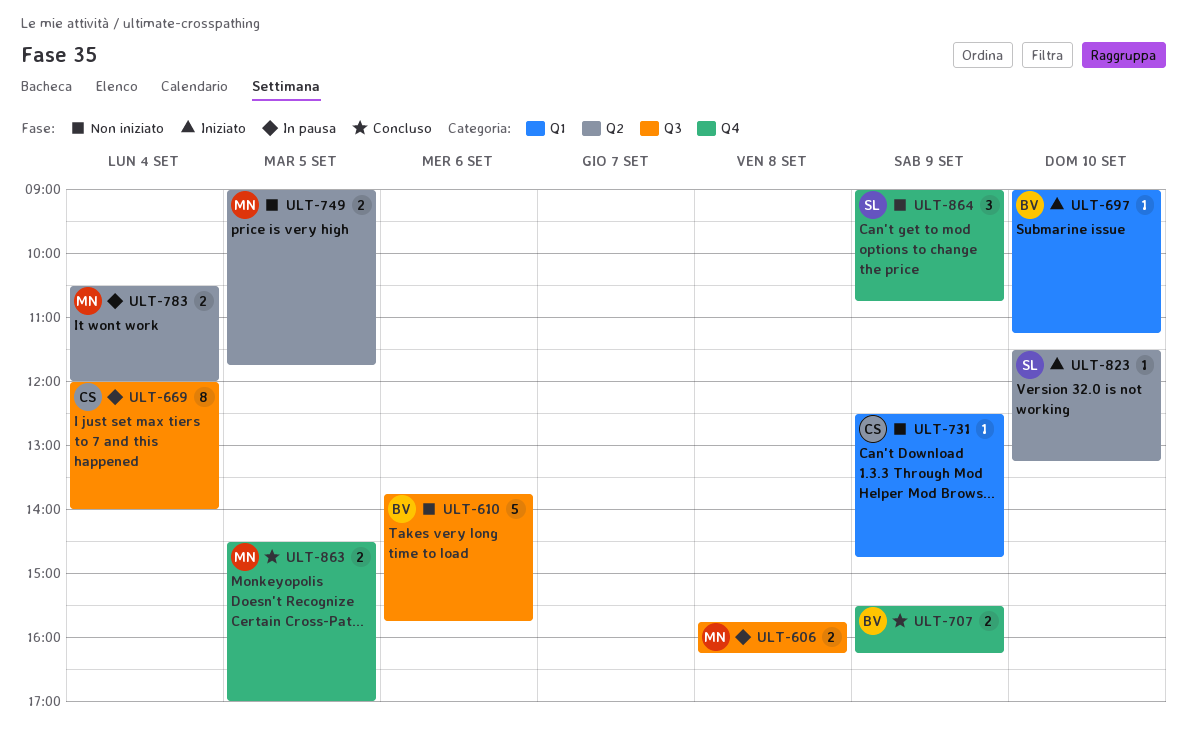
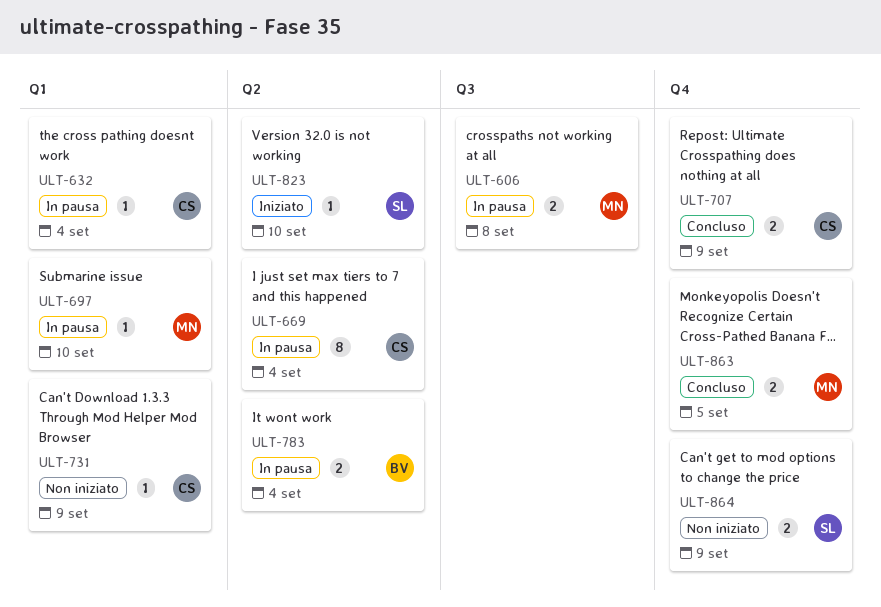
ULT-610: present -> none
ULT-632: none -> present
ULT-669, label: Q3 -> Q2
ULT-697, status: Iniziato -> In pausa
ULT-697, owner: BV -> MN
ULT-707, owner: BV -> CS
ULT-749: present -> none
ULT-783, owner: MN -> BV
ULT-864, estimate: 3 -> 2

